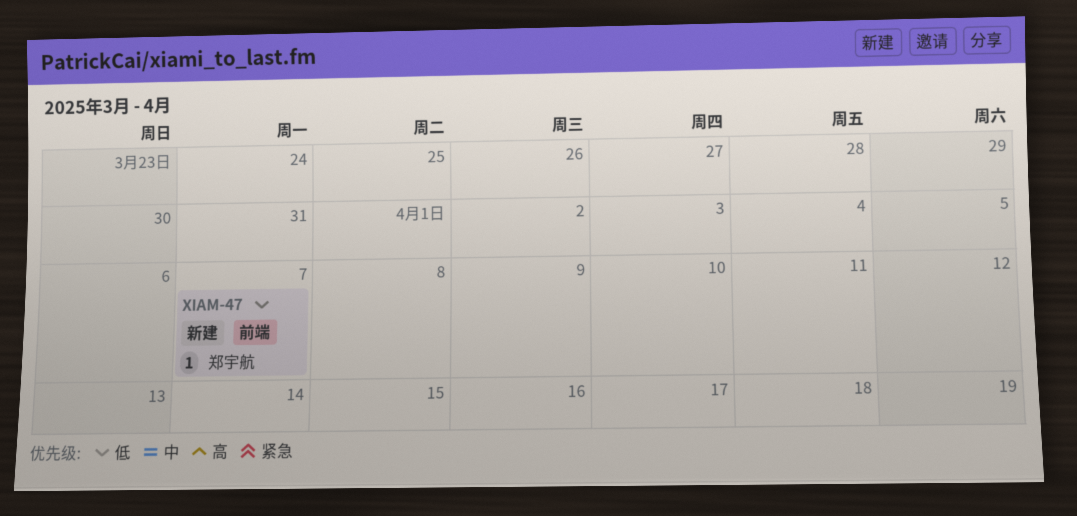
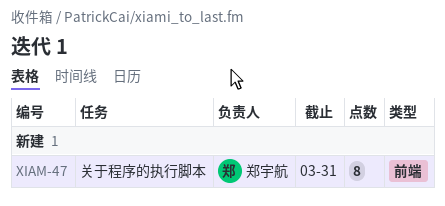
XIAM-47, estimate: 1 -> 8
XIAM-47, due: Apr 7 -> Mar 31

